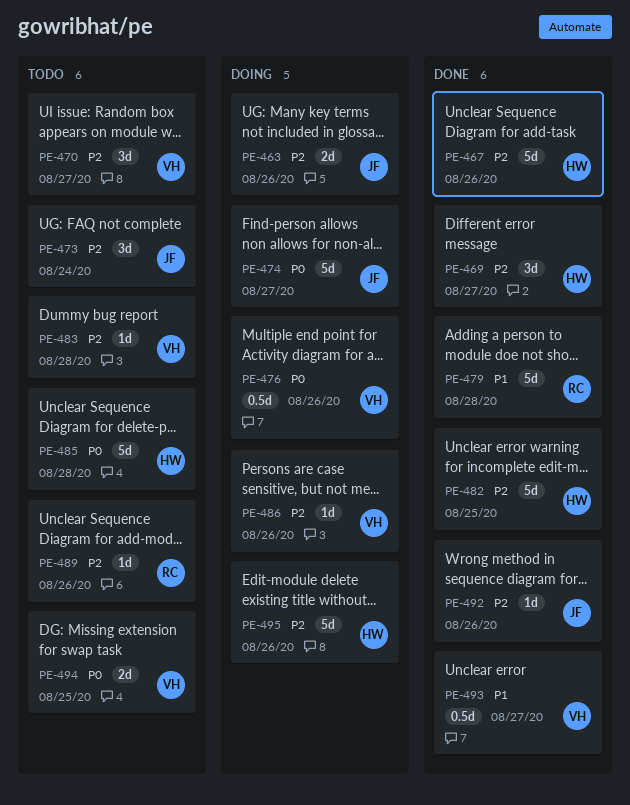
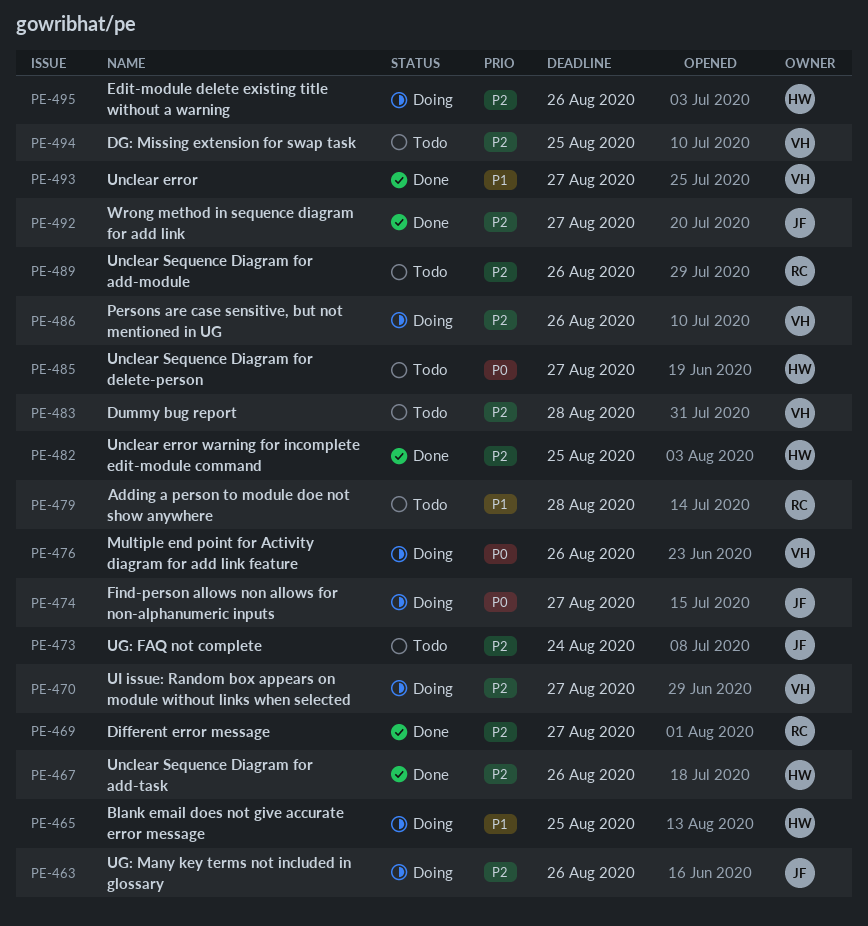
PE-465: none -> present
PE-469, owner: HW -> RC
PE-470, status: Todo -> Doing
PE-479, status: Done -> Todo
PE-485, due: Aug 28 -> Aug 27
PE-492, due: Aug 26 -> Aug 27
PE-494, priority: P0 -> P2

